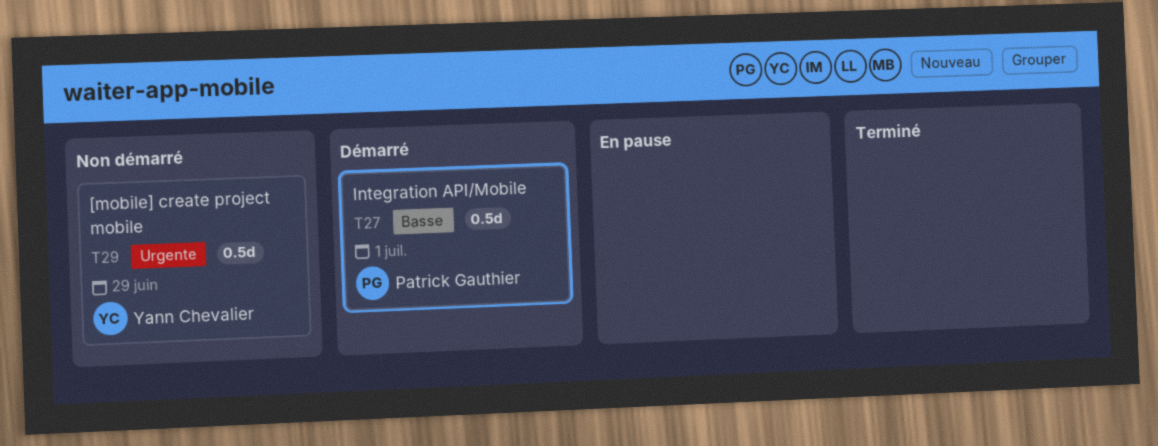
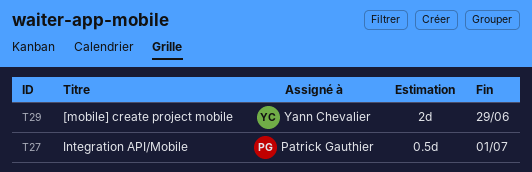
T29, estimate: 0.5d -> 2d

